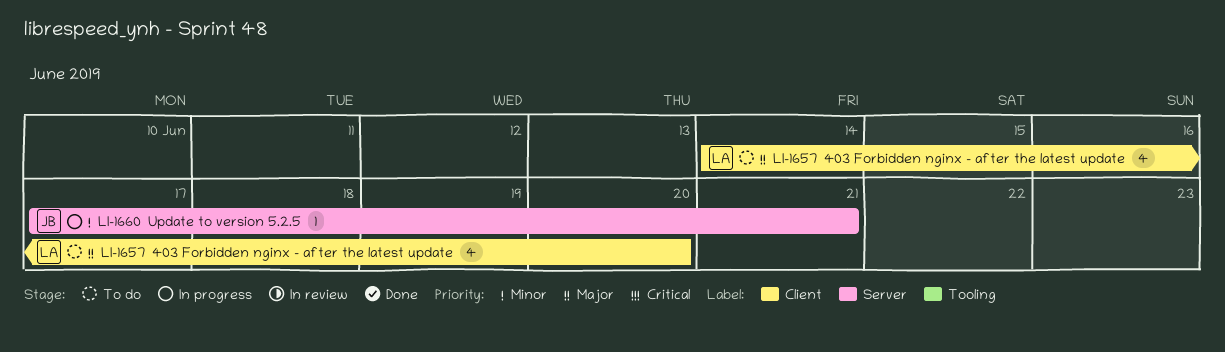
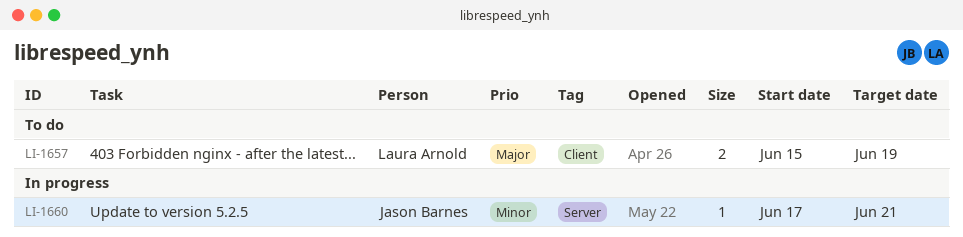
LI-1657, estimate: 4 -> 2
LI-1657, start: Jun 14 -> Jun 15
LI-1657, due: Jun 20 -> Jun 19

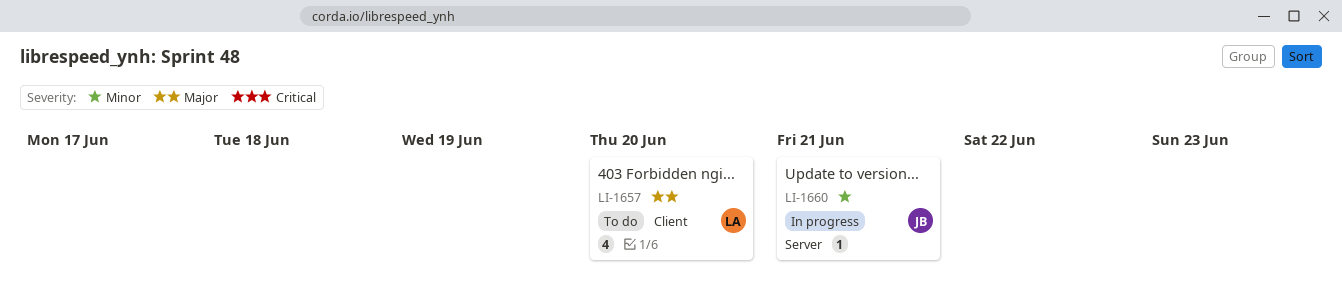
LI-1657, estimate: 2 -> 4
LI-1657, due: Jun 19 -> Jun 20

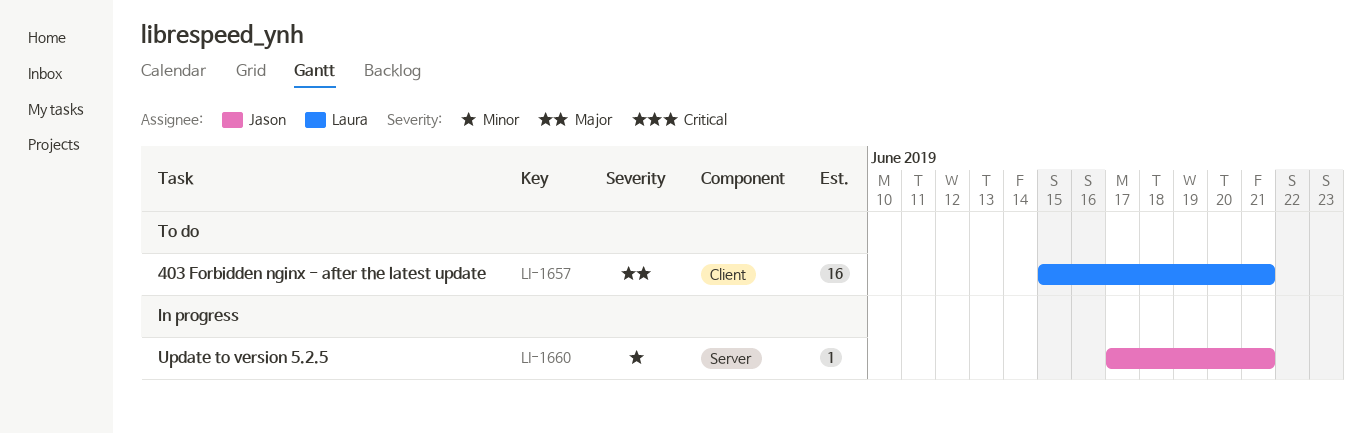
LI-1657, estimate: 4 -> 16
LI-1657, due: Jun 20 -> Jun 21

